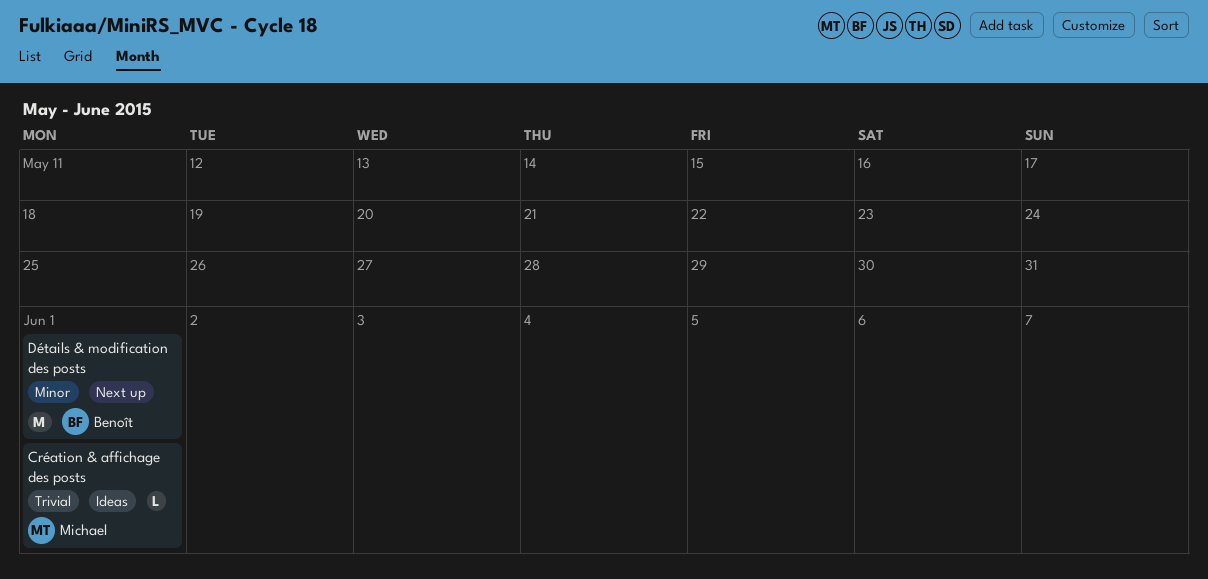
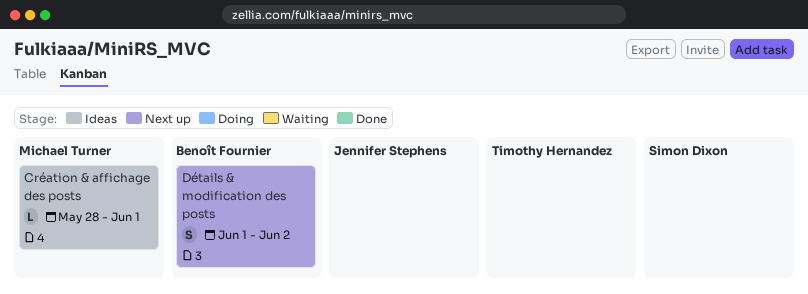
Détails & modification des posts, estimate: M -> S
Détails & modification des posts, due: Jun 1 -> Jun 2

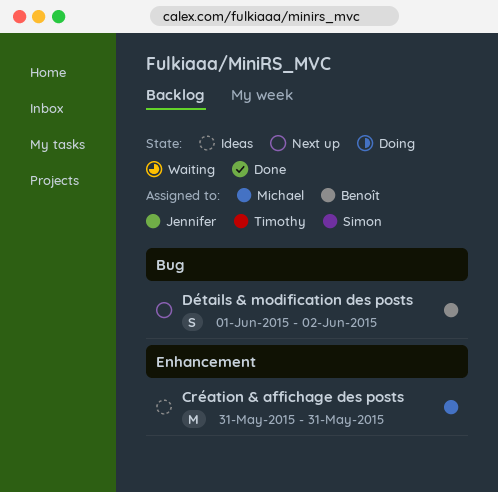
Création & affichage des posts, estimate: L -> M
Création & affichage des posts, start: May 28 -> May 31
Création & affichage des posts, due: Jun 1 -> May 31

